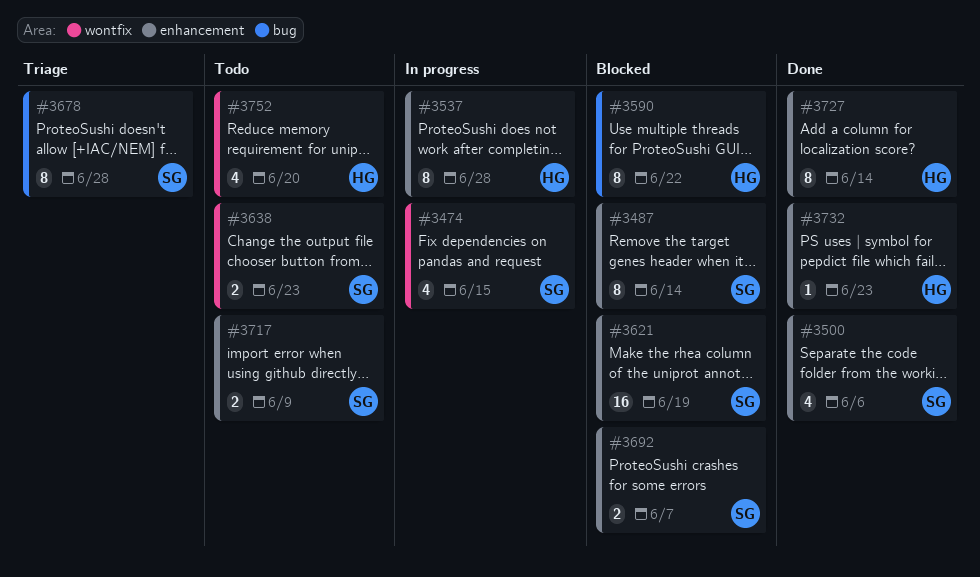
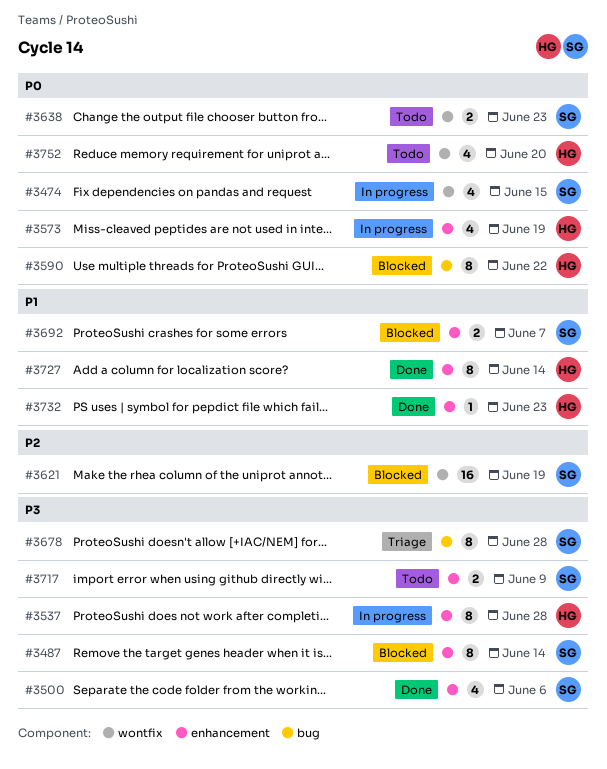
#3573: none -> present
#3621, label: enhancement -> wontfix

